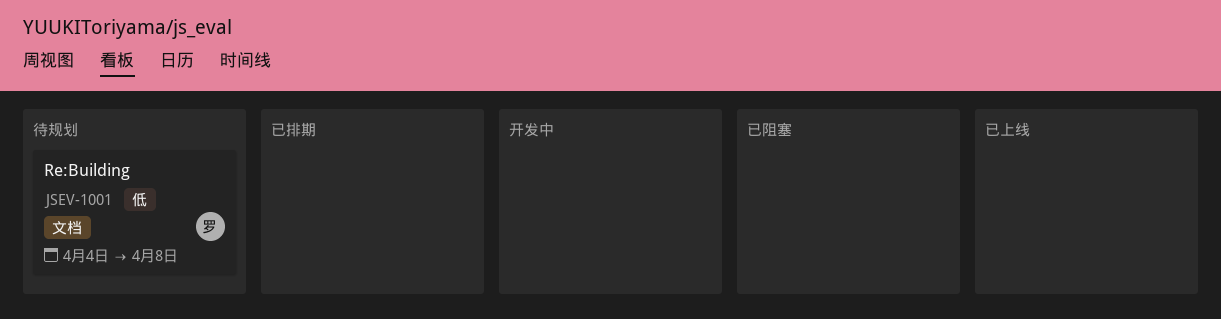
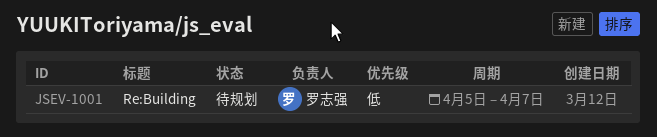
JSEV-1001, start: Apr 4 -> Apr 5
JSEV-1001, due: Apr 8 -> Apr 7

